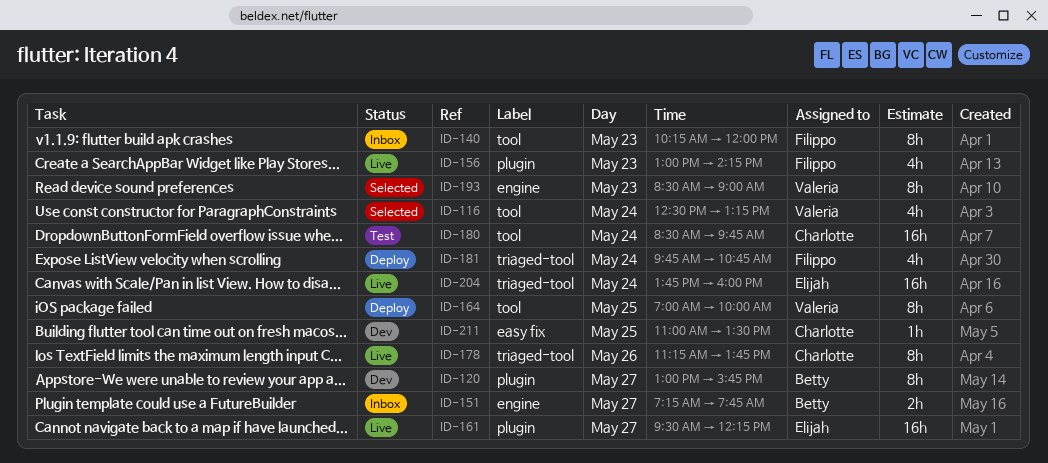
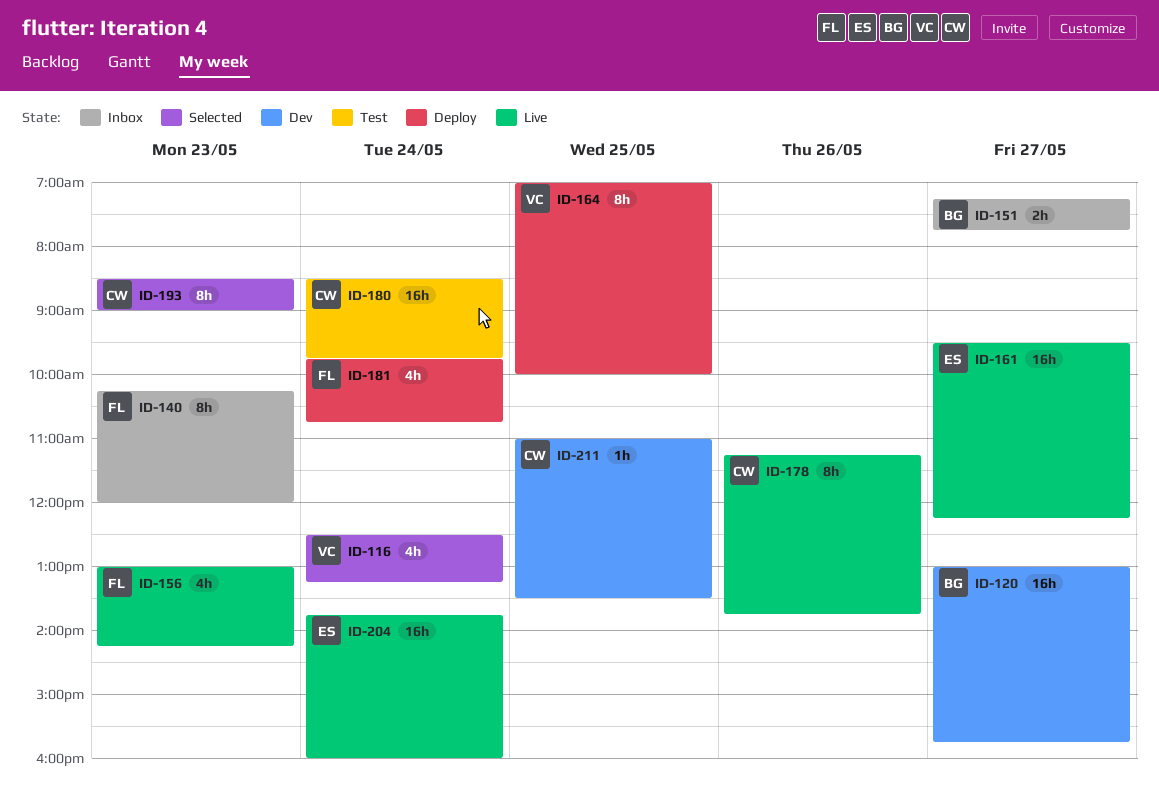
ID-120, estimate: 8h -> 16h
ID-193, owner: Valeria -> Charlotte

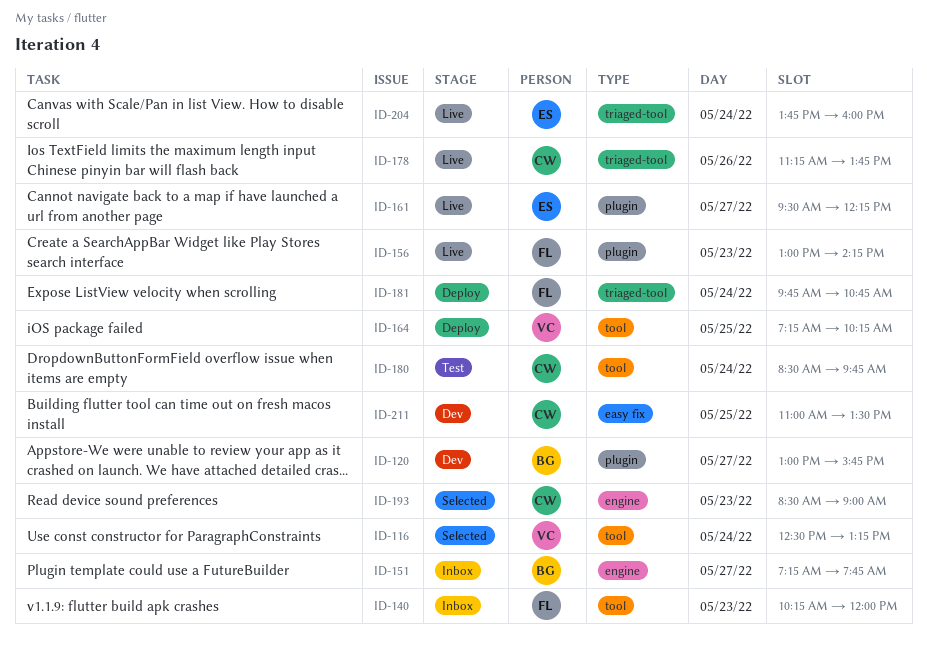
ID-164, begins: 07:00 -> 07:15
ID-164, ends: 10:00 -> 10:15

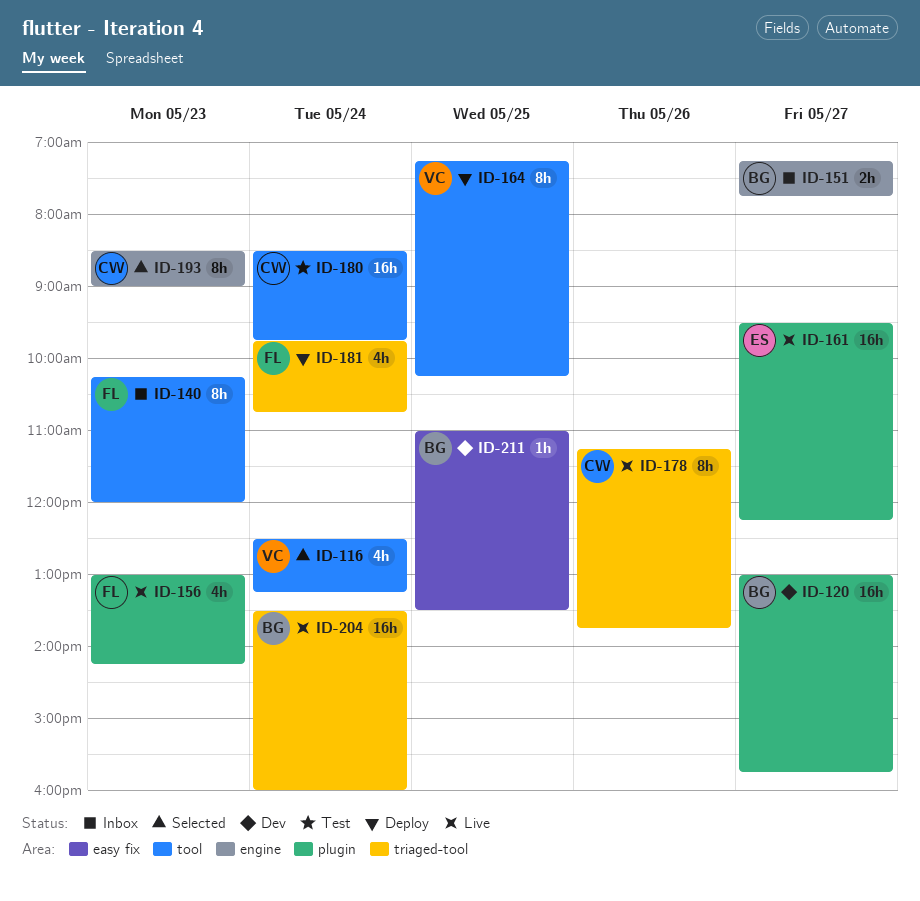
ID-204, owner: ES -> BG
ID-204, begins: 13:45 -> 13:30
ID-211, owner: CW -> BG

